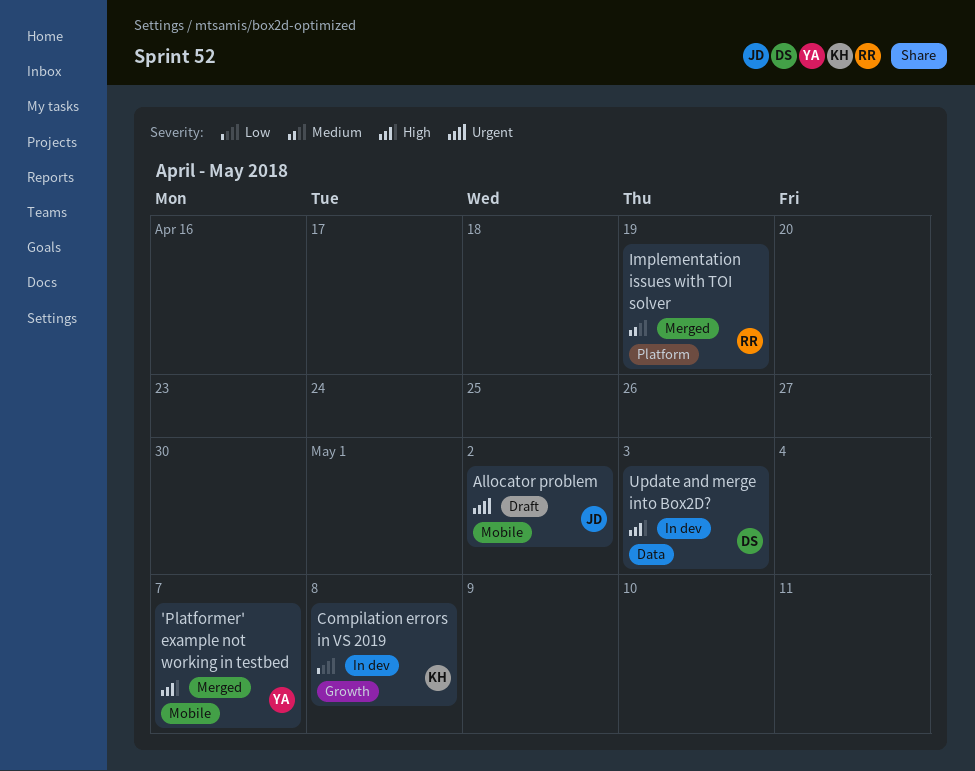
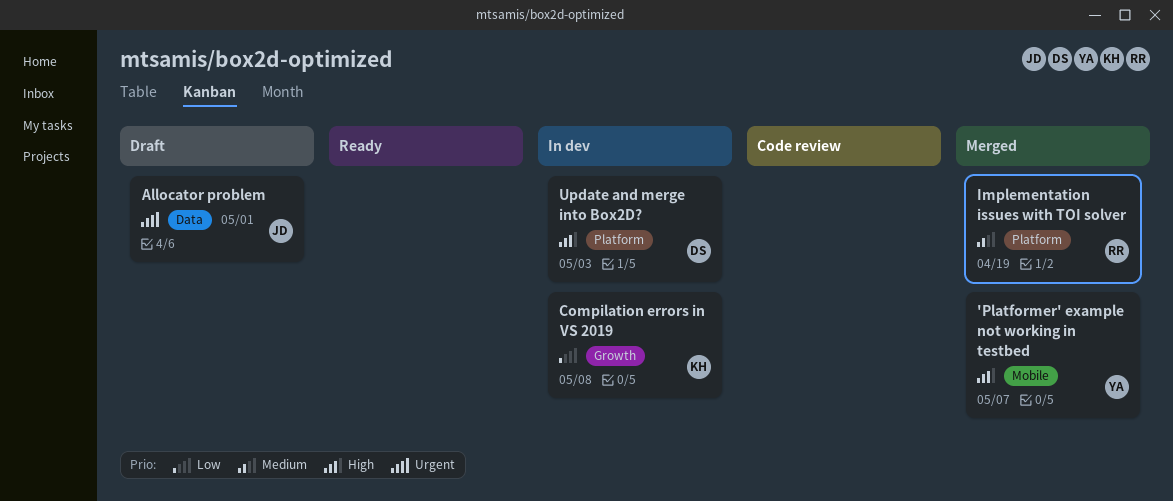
Allocator problem, label: Mobile -> Data
Allocator problem, due: May 2 -> May 1
Update and merge into Box2D?, label: Data -> Platform

